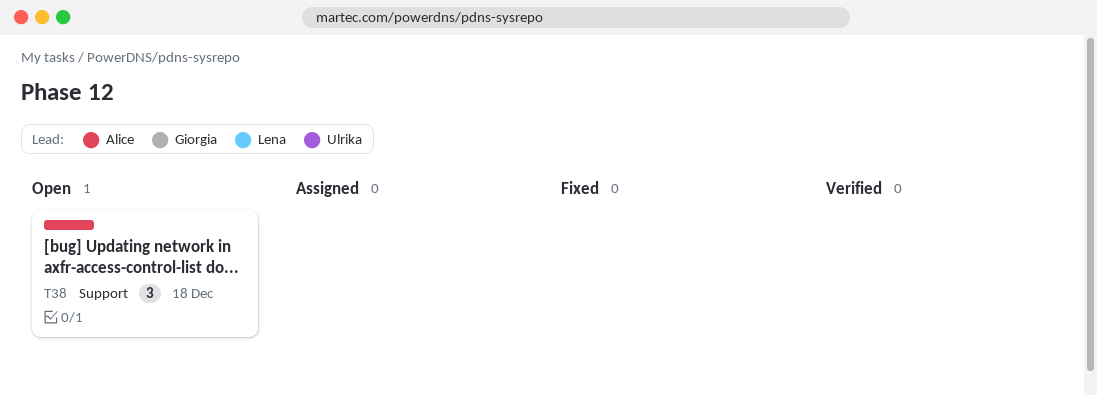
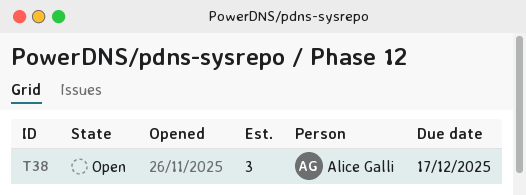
T38, due: Dec 18 -> Dec 17

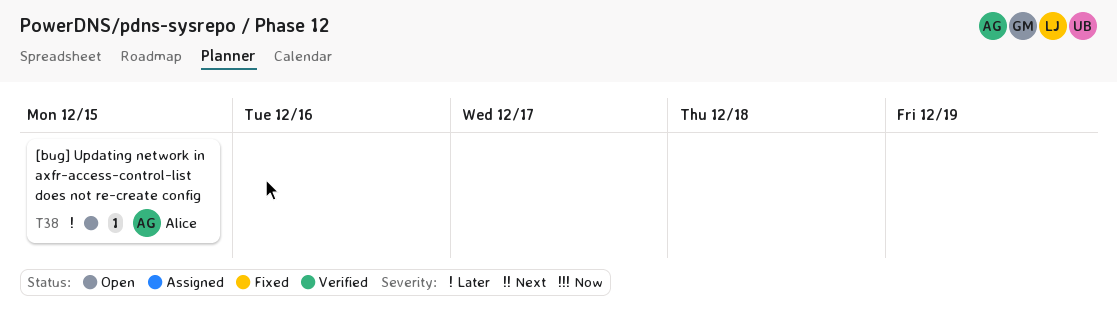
T38, estimate: 3 -> 1
T38, due: Dec 17 -> Dec 15

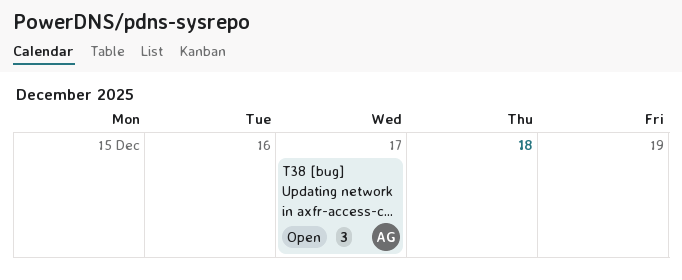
T38, estimate: 1 -> 3
T38, due: Dec 15 -> Dec 17

